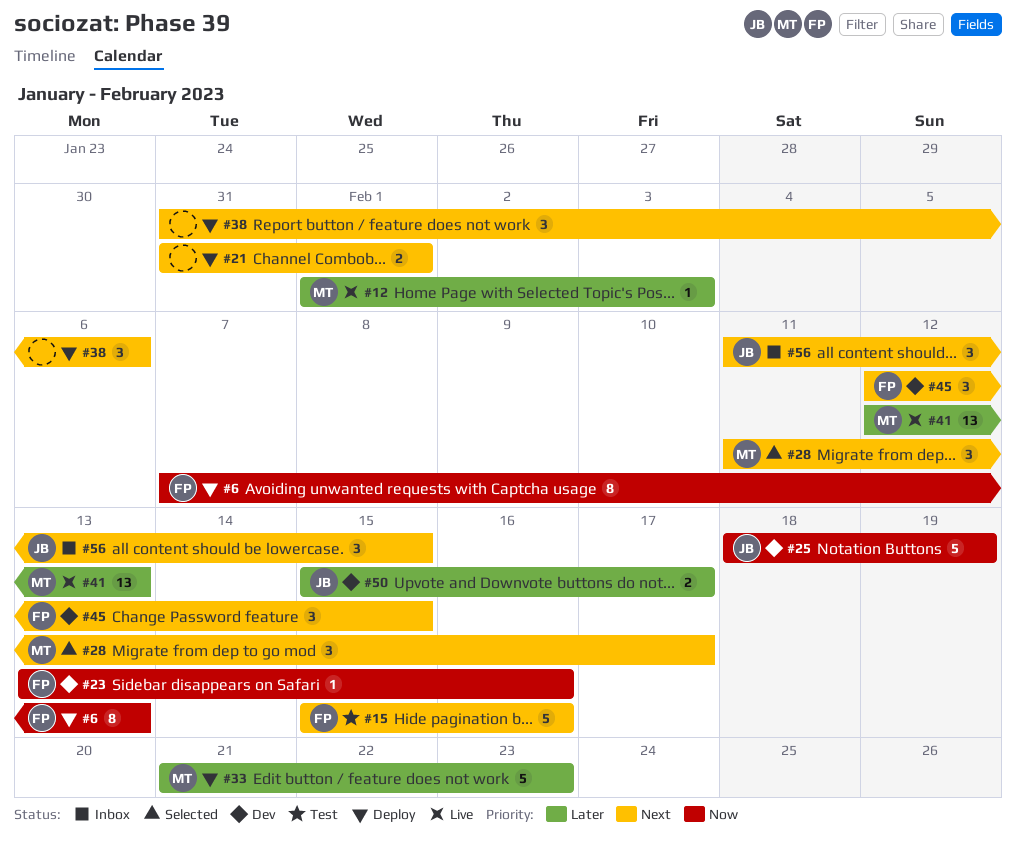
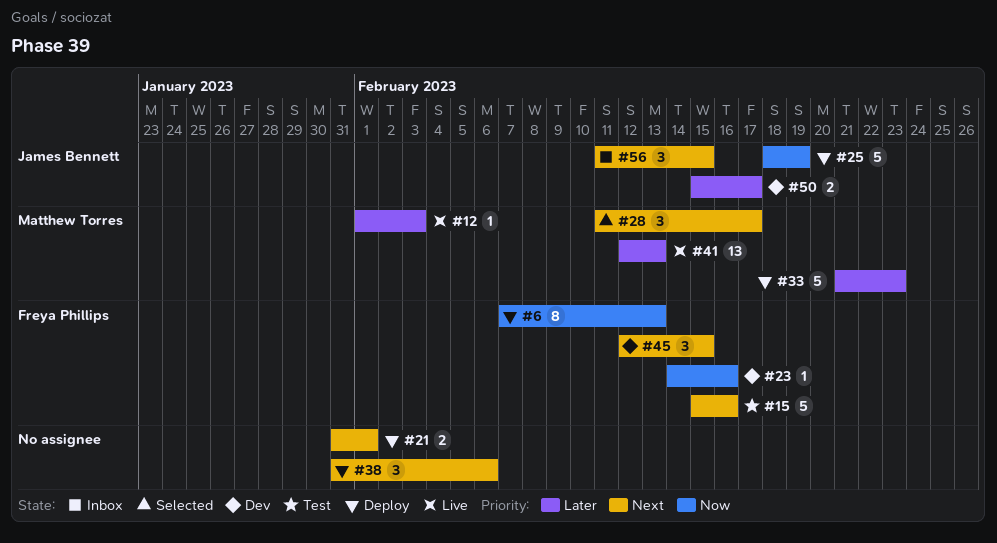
#23, start: Feb 13 -> Feb 14
#25, status: Dev -> Deploy

